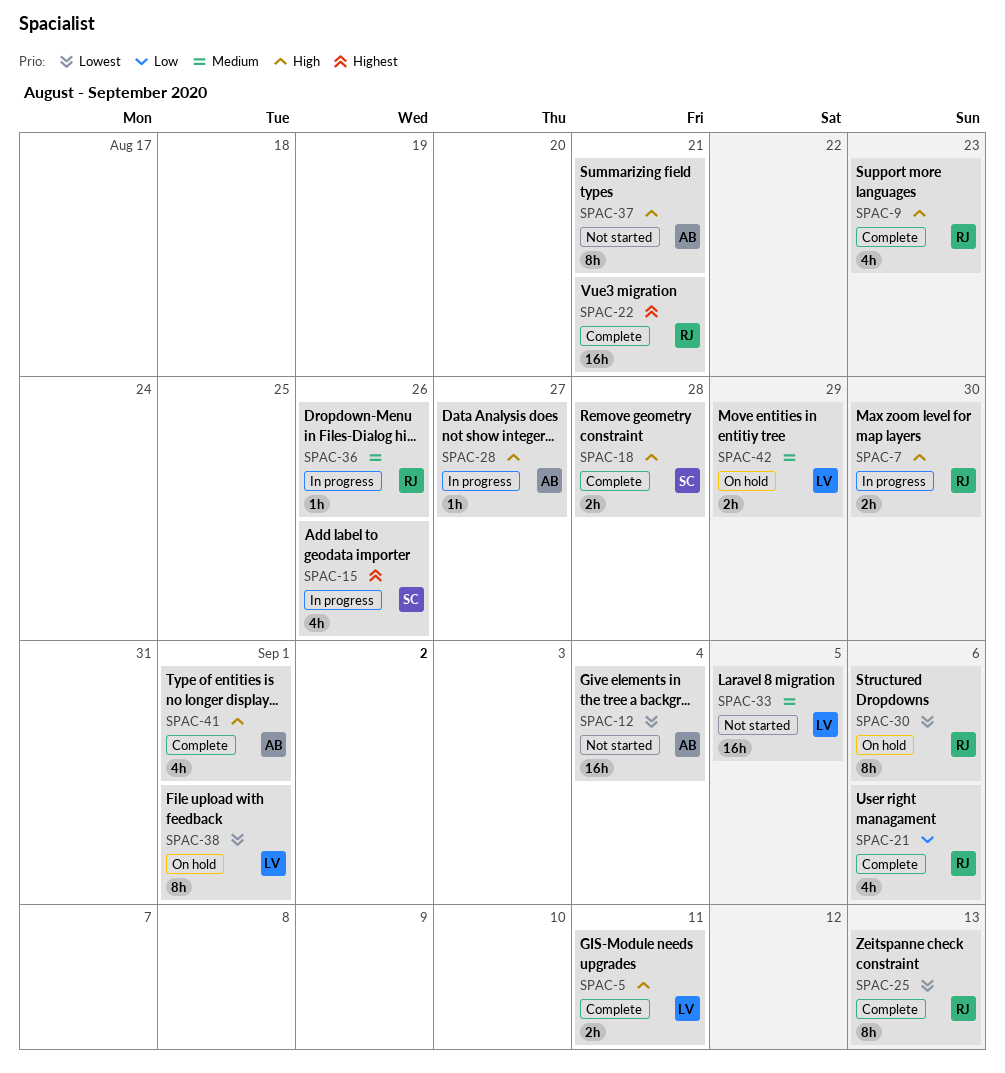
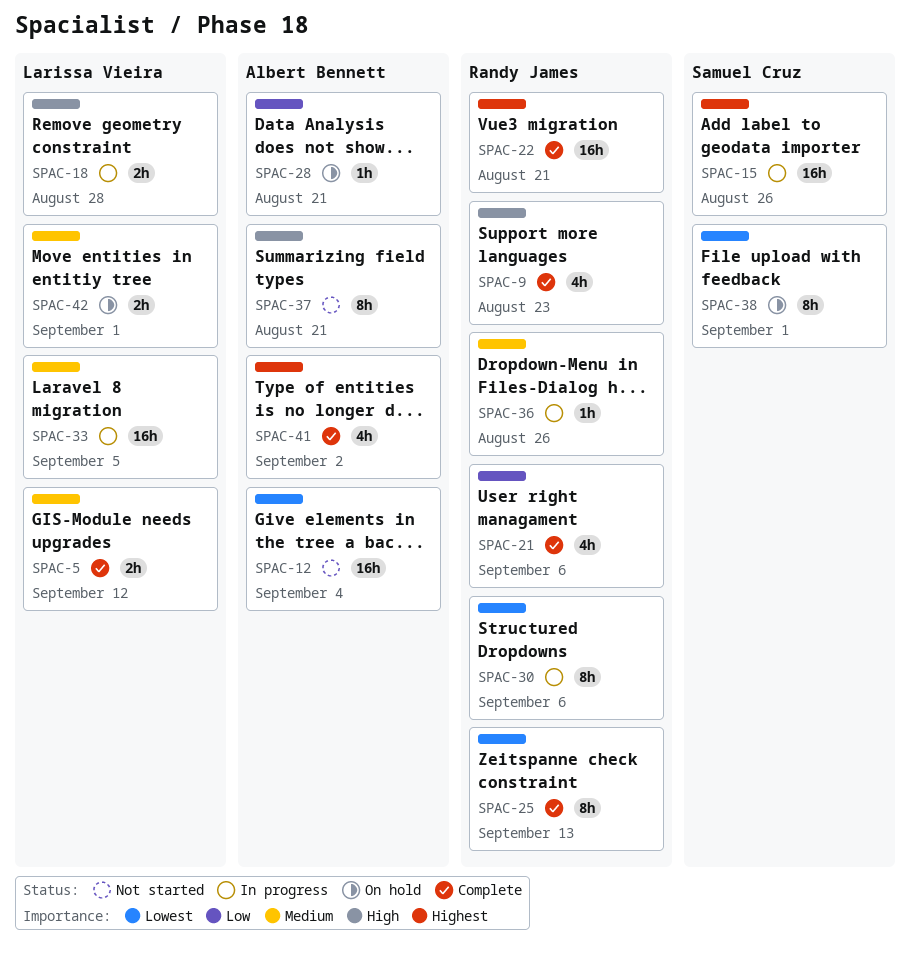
SPAC-5, priority: High -> Medium
SPAC-5, due: Sep 11 -> Sep 12
SPAC-7: present -> none
SPAC-15, estimate: 4h -> 16h
SPAC-18, status: Complete -> In progress
SPAC-18, owner: Samuel Cruz -> Larissa Vieira
SPAC-28, status: In progress -> On hold
SPAC-28, priority: High -> Low
SPAC-28, due: Aug 27 -> Aug 21
SPAC-30, status: On hold -> In progress
SPAC-33, status: Not started -> In progress
SPAC-38, owner: Larissa Vieira -> Samuel Cruz
SPAC-41, priority: High -> Highest
SPAC-41, due: Sep 1 -> Sep 2
SPAC-42, due: Aug 29 -> Sep 1

